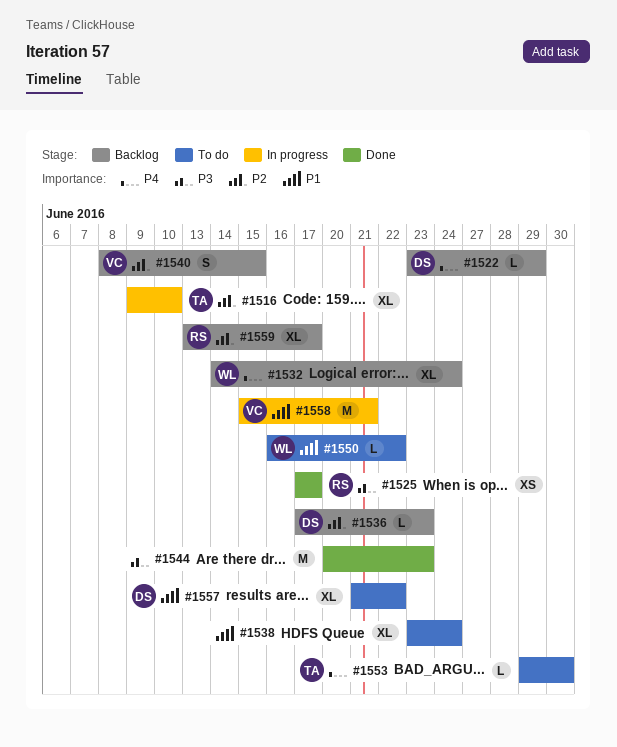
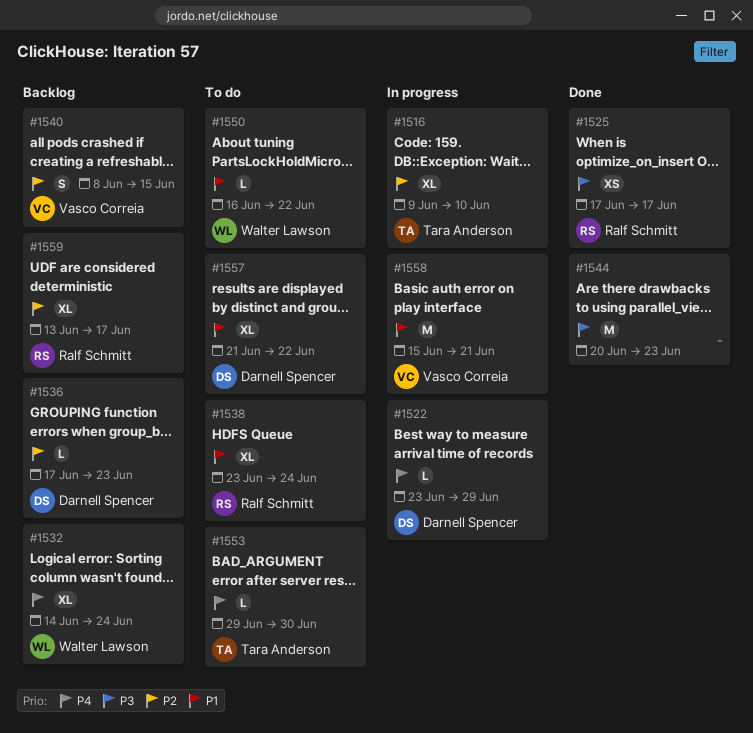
#1522, status: Backlog -> In progress
#1538, owner: none -> Ralf Schmitt

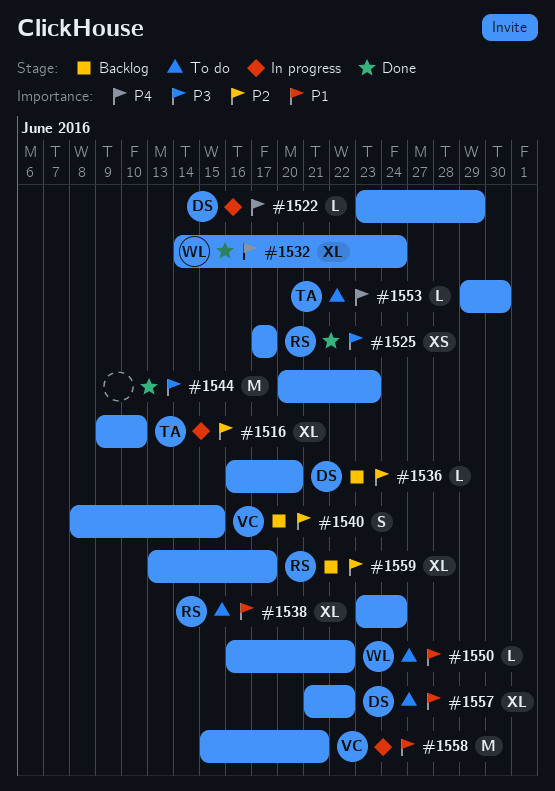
#1532, status: Backlog -> Done
#1536, start: Jun 17 -> Jun 16
#1536, due: Jun 23 -> Jun 20

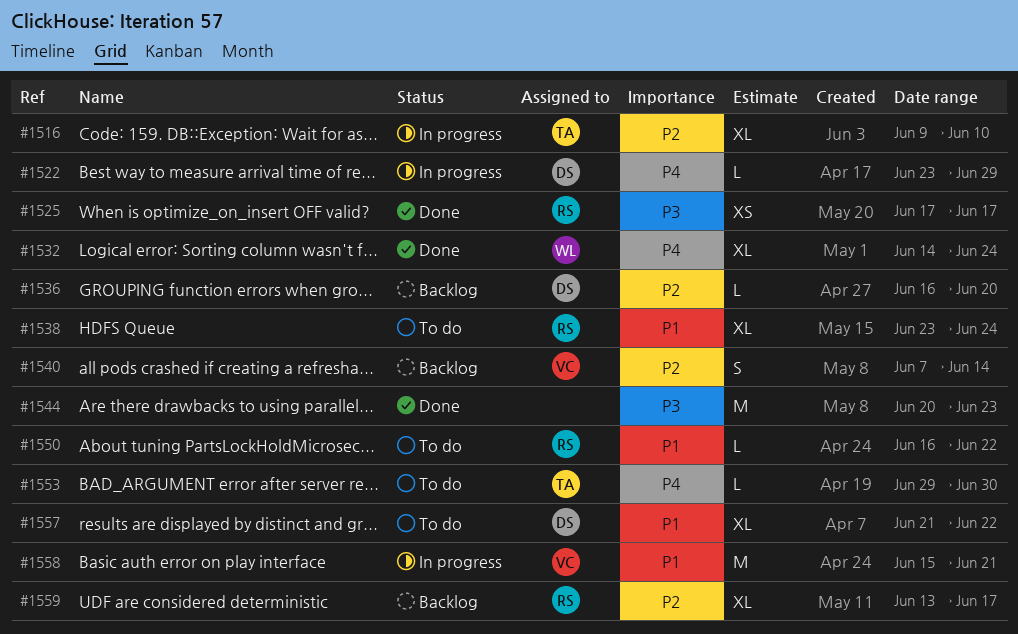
#1540, start: Jun 8 -> Jun 7
#1540, due: Jun 15 -> Jun 14
#1550, owner: WL -> RS

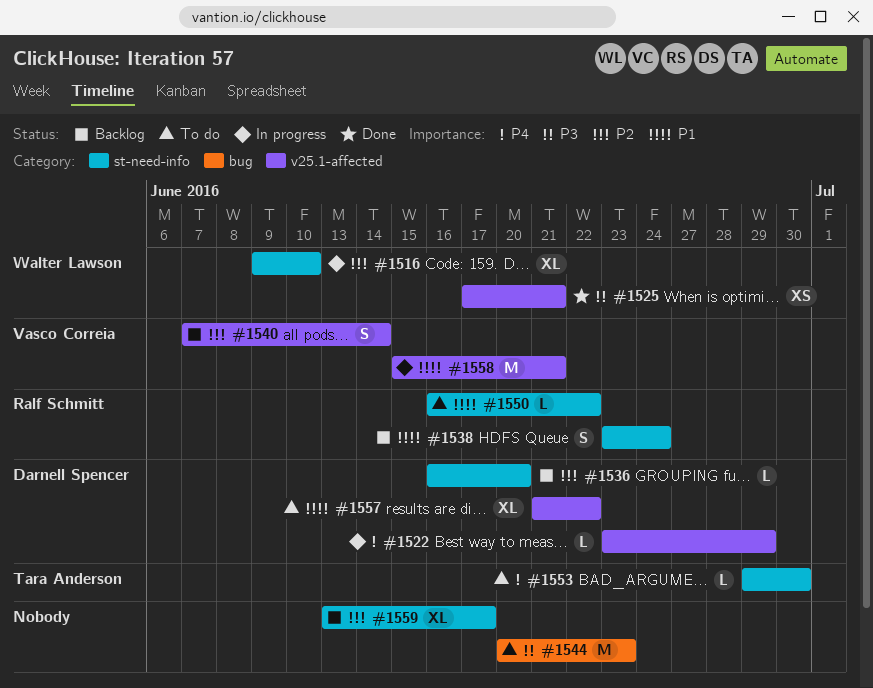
#1516, owner: Tara Anderson -> Walter Lawson
#1525, owner: Ralf Schmitt -> Walter Lawson
#1525, due: Jun 17 -> Jun 21
#1532: present -> none
#1538, status: To do -> Backlog
#1538, estimate: XL -> S
#1544, status: Done -> To do
#1559, owner: Ralf Schmitt -> none

